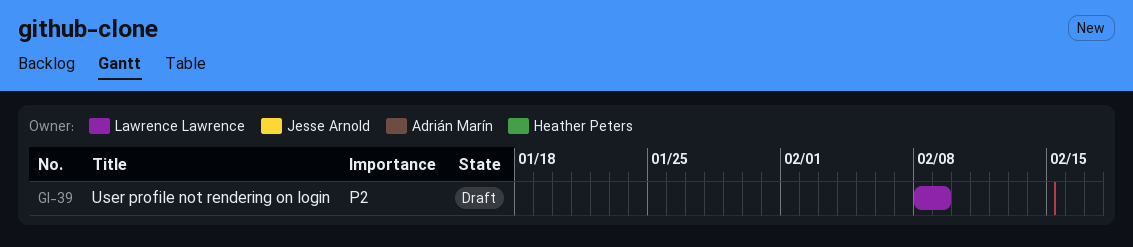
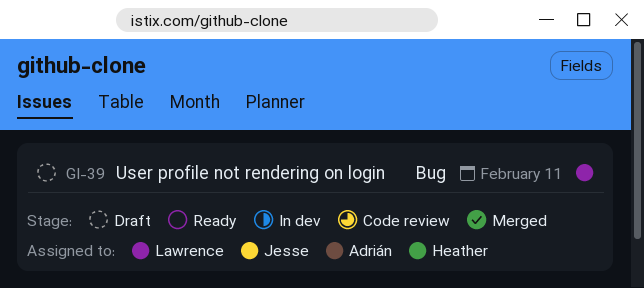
GI-39, due: Feb 9 -> Feb 11

